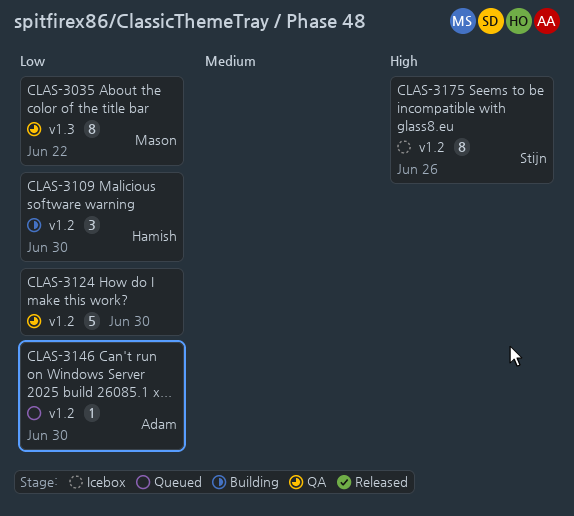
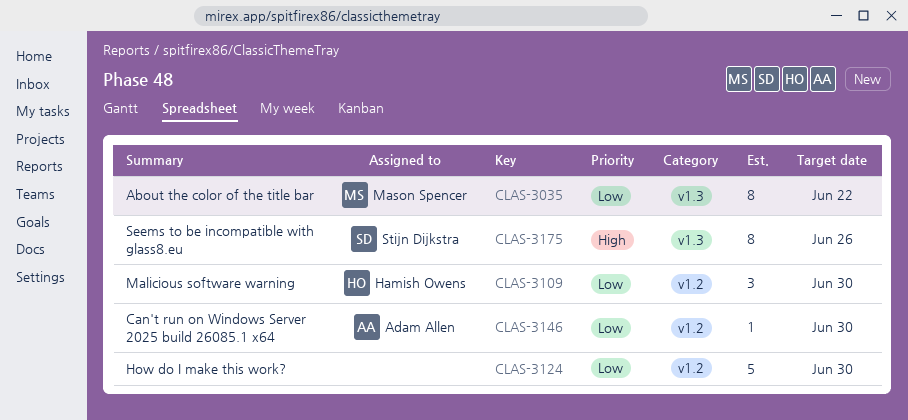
CLAS-3175, label: v1.2 -> v1.3

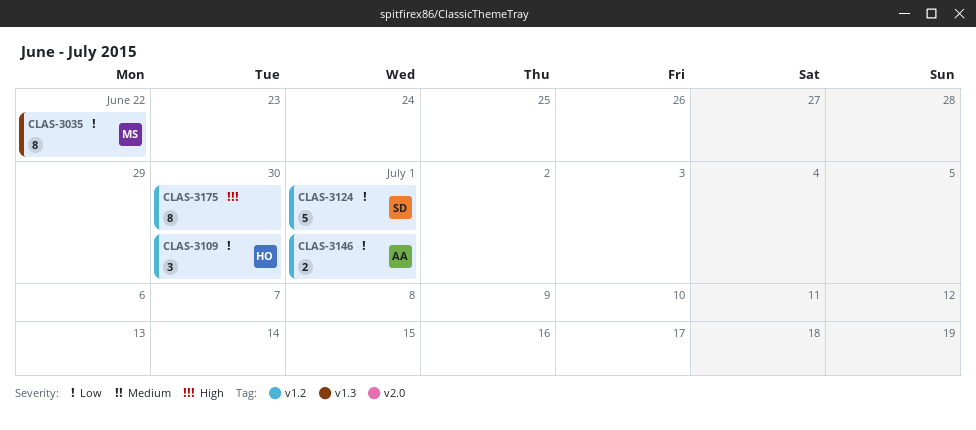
CLAS-3124, owner: none -> Stijn Dijkstra
CLAS-3124, due: Jun 30 -> Jul 1
CLAS-3146, estimate: 1 -> 2
CLAS-3146, due: Jun 30 -> Jul 1
CLAS-3175, owner: Stijn Dijkstra -> none
CLAS-3175, label: v1.3 -> v1.2
CLAS-3175, due: Jun 26 -> Jun 30

